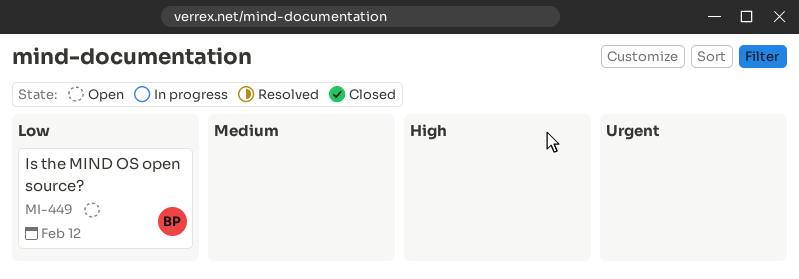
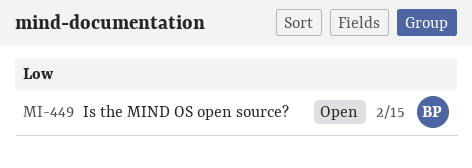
MI-449, due: Feb 12 -> Feb 15

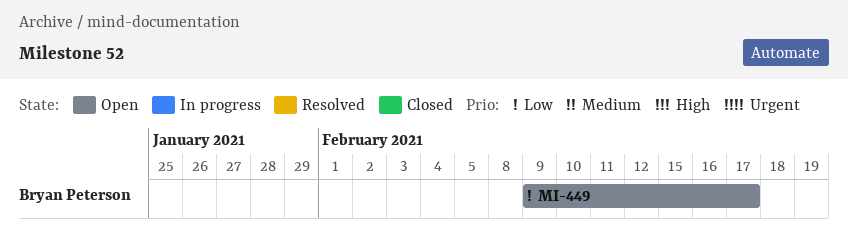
MI-449, due: Feb 15 -> Feb 17

